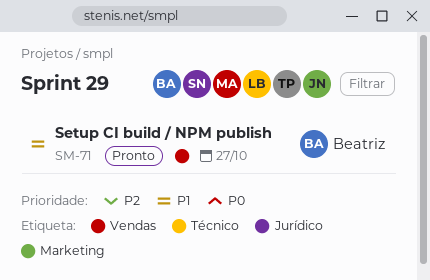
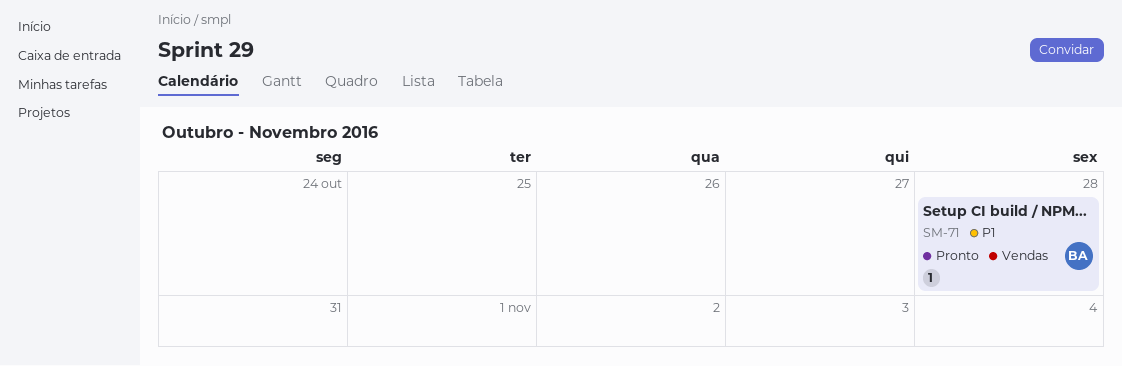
SM-71, due: Oct 27 -> Oct 28

